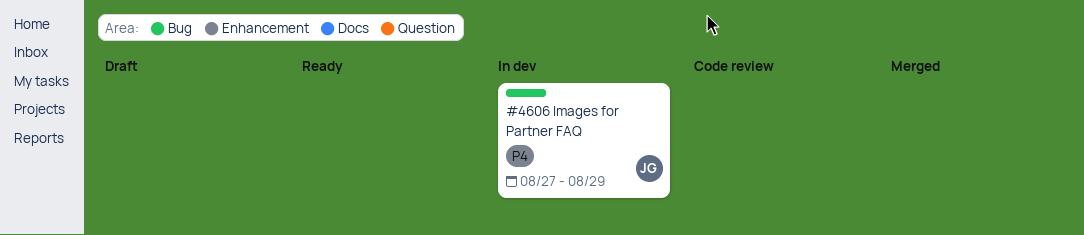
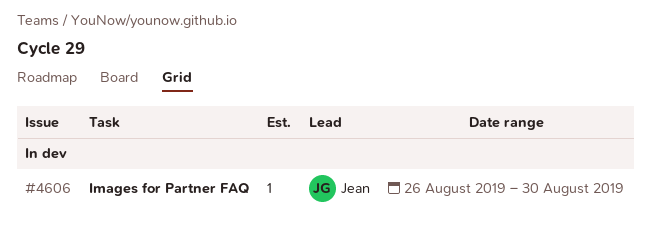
#4606, start: Aug 27 -> Aug 26
#4606, due: Aug 29 -> Aug 30

